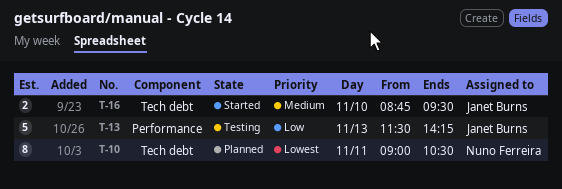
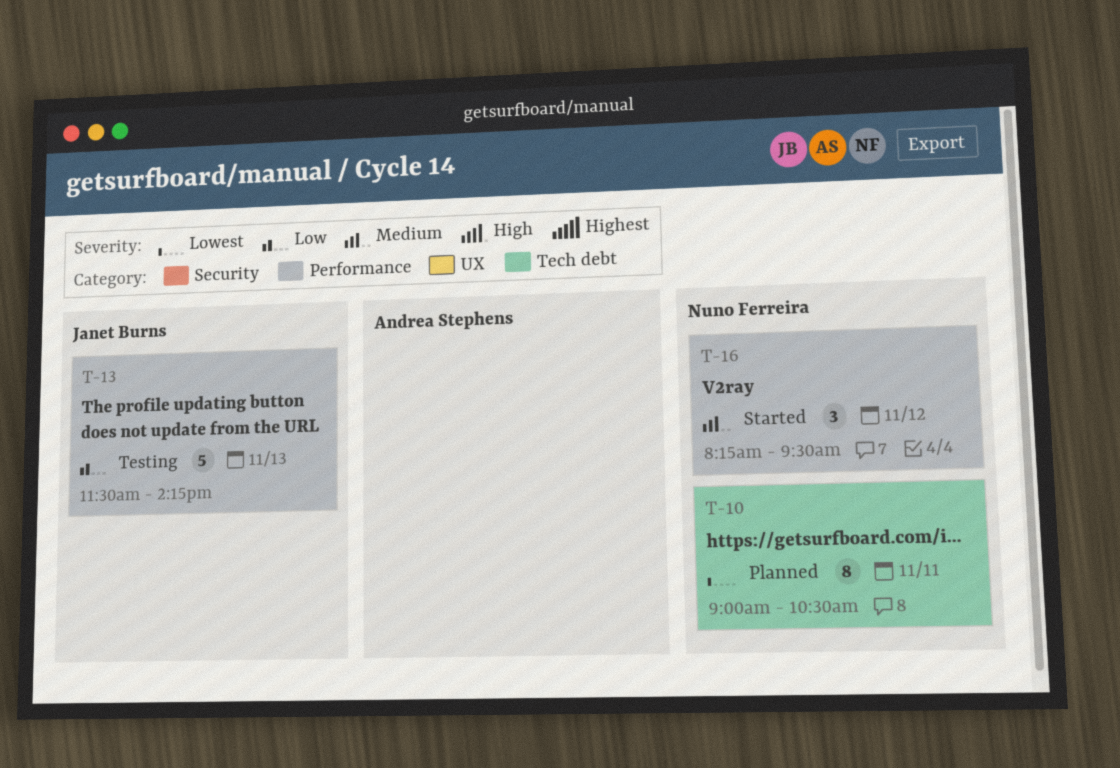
T-16, owner: Janet Burns -> Nuno Ferreira
T-16, label: Tech debt -> Performance
T-16, estimate: 2 -> 3
T-16, day: Nov 10 -> Nov 12
T-16, begins: 08:45 -> 08:15

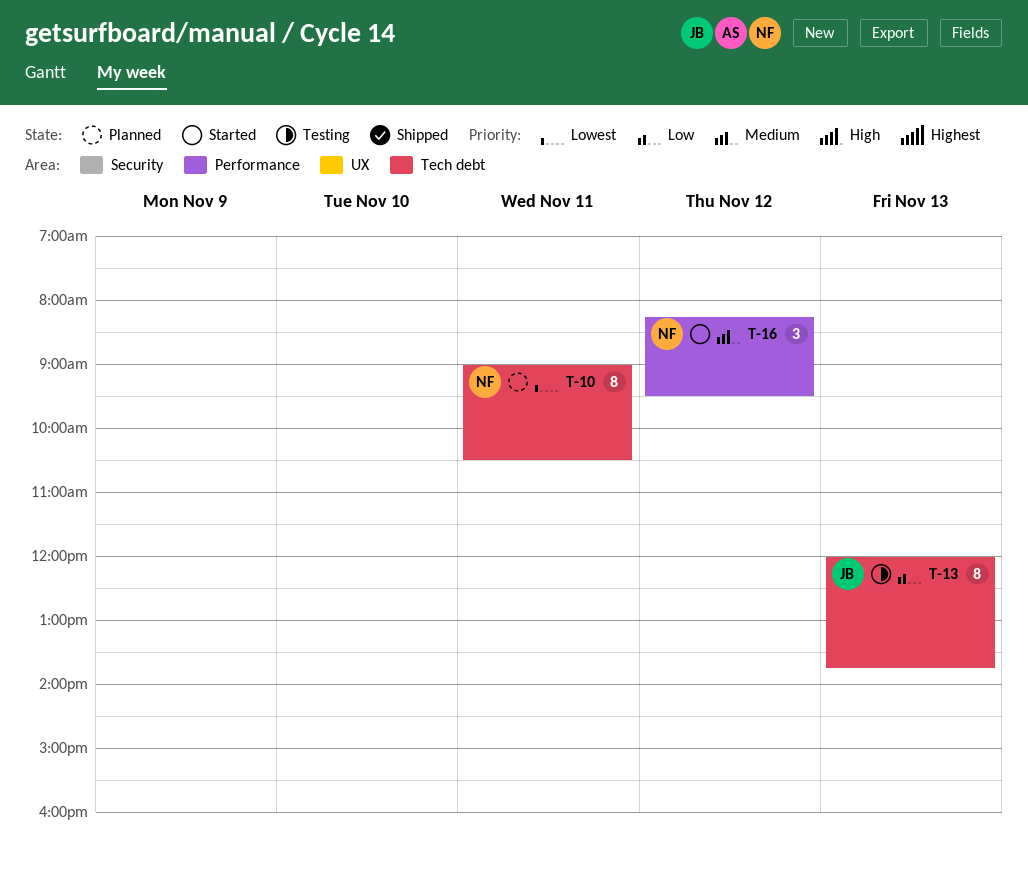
T-13, label: Performance -> Tech debt
T-13, estimate: 5 -> 8
T-13, begins: 11:30 -> 12:00
T-13, ends: 14:15 -> 13:45

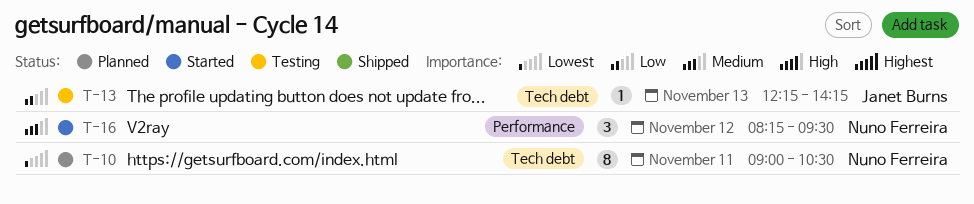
T-13, estimate: 8 -> 1
T-13, begins: 12:00 -> 12:15
T-13, ends: 13:45 -> 14:15

